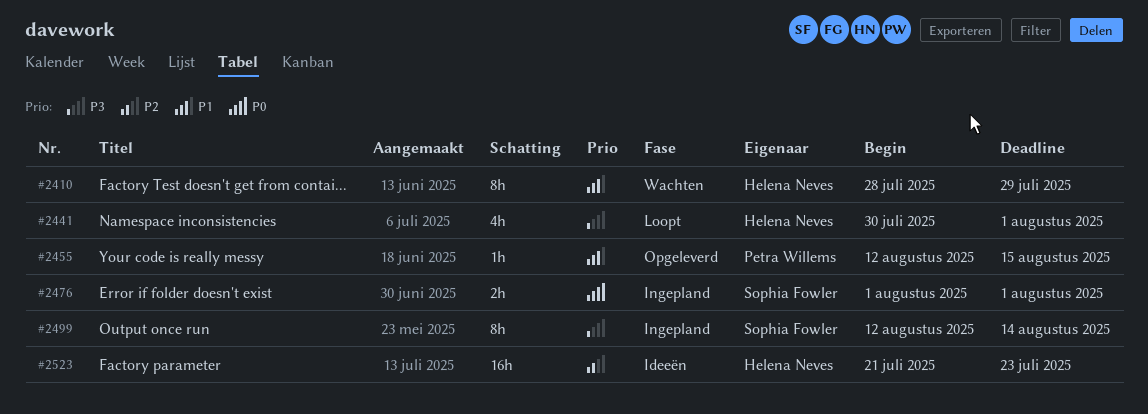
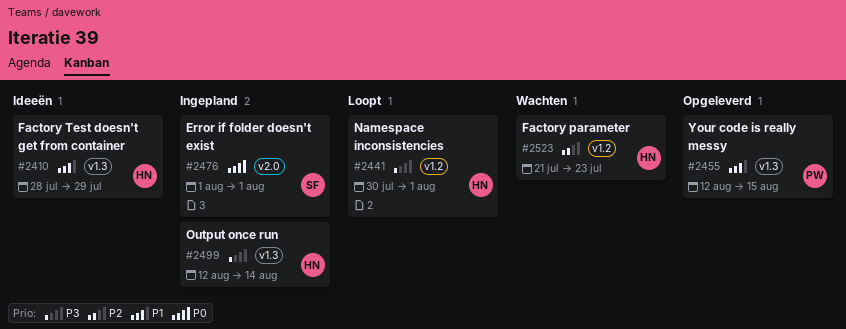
#2410, status: Wachten -> Ideeën
#2499, owner: Sophia Fowler -> Helena Neves
#2523, status: Ideeën -> Wachten

